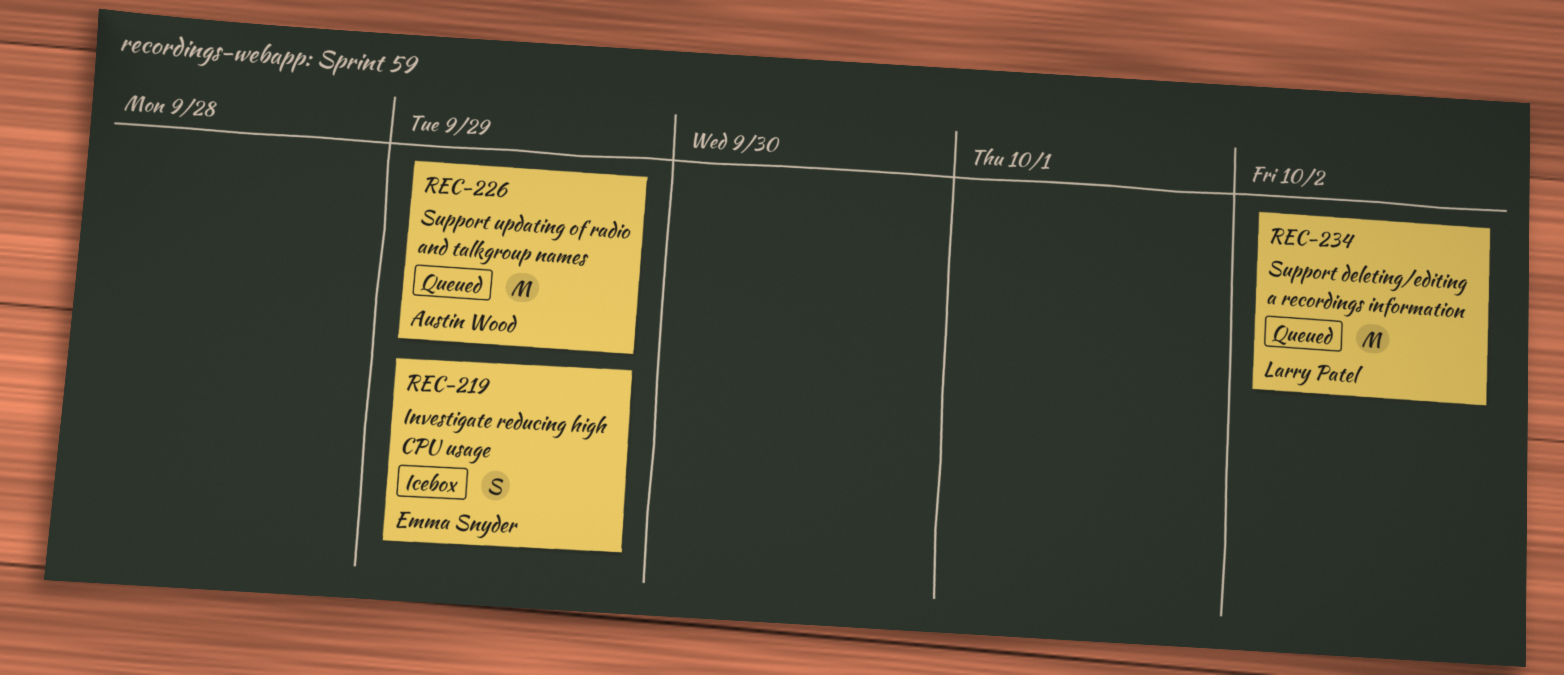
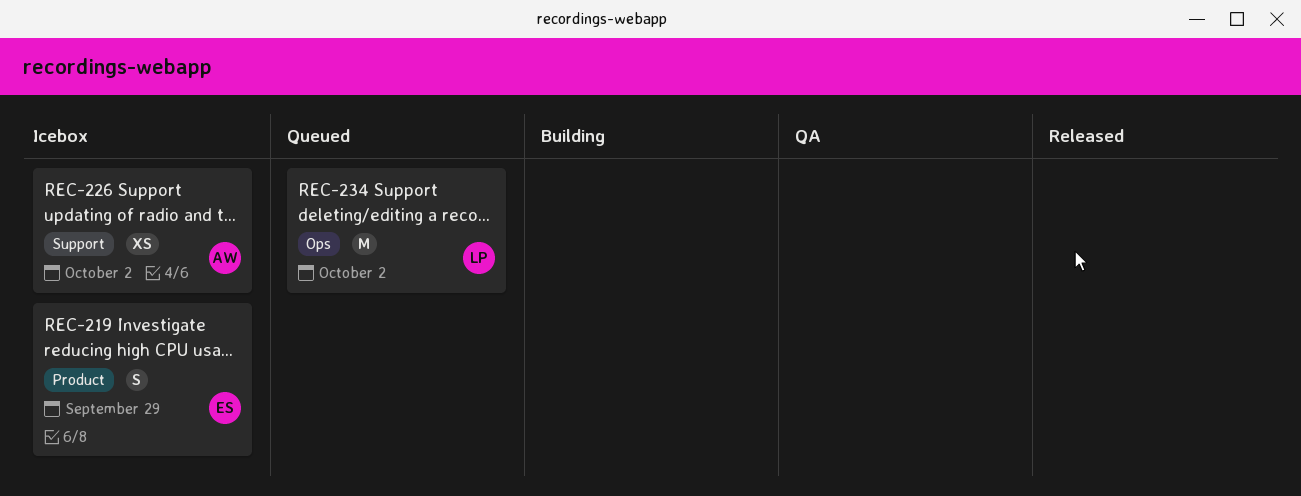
REC-226, status: Queued -> Icebox
REC-226, estimate: M -> XS
REC-226, due: Sep 29 -> Oct 2

